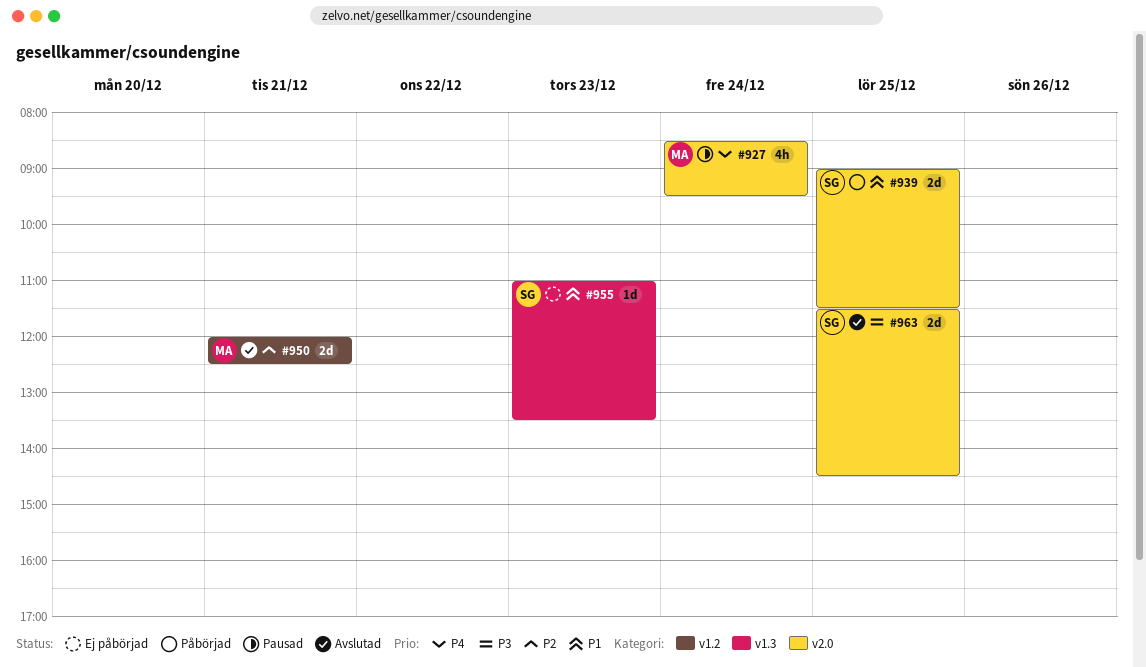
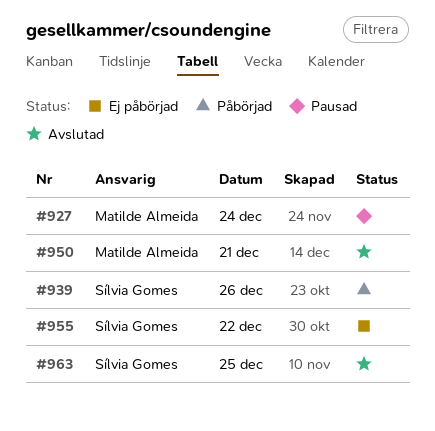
#939, day: Dec 25 -> Dec 26
#955, day: Dec 23 -> Dec 22

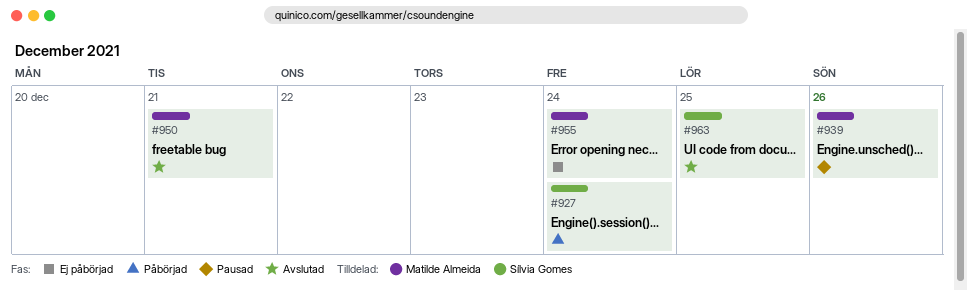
#927, status: Pausad -> Påbörjad
#927, owner: Matilde Almeida -> Sílvia Gomes
#939, status: Påbörjad -> Pausad
#939, owner: Sílvia Gomes -> Matilde Almeida
#955, owner: Sílvia Gomes -> Matilde Almeida
#955, day: Dec 22 -> Dec 24

